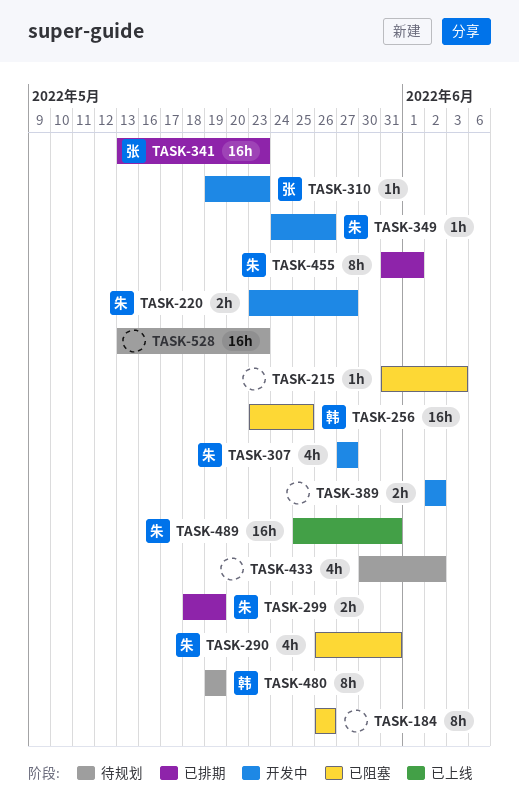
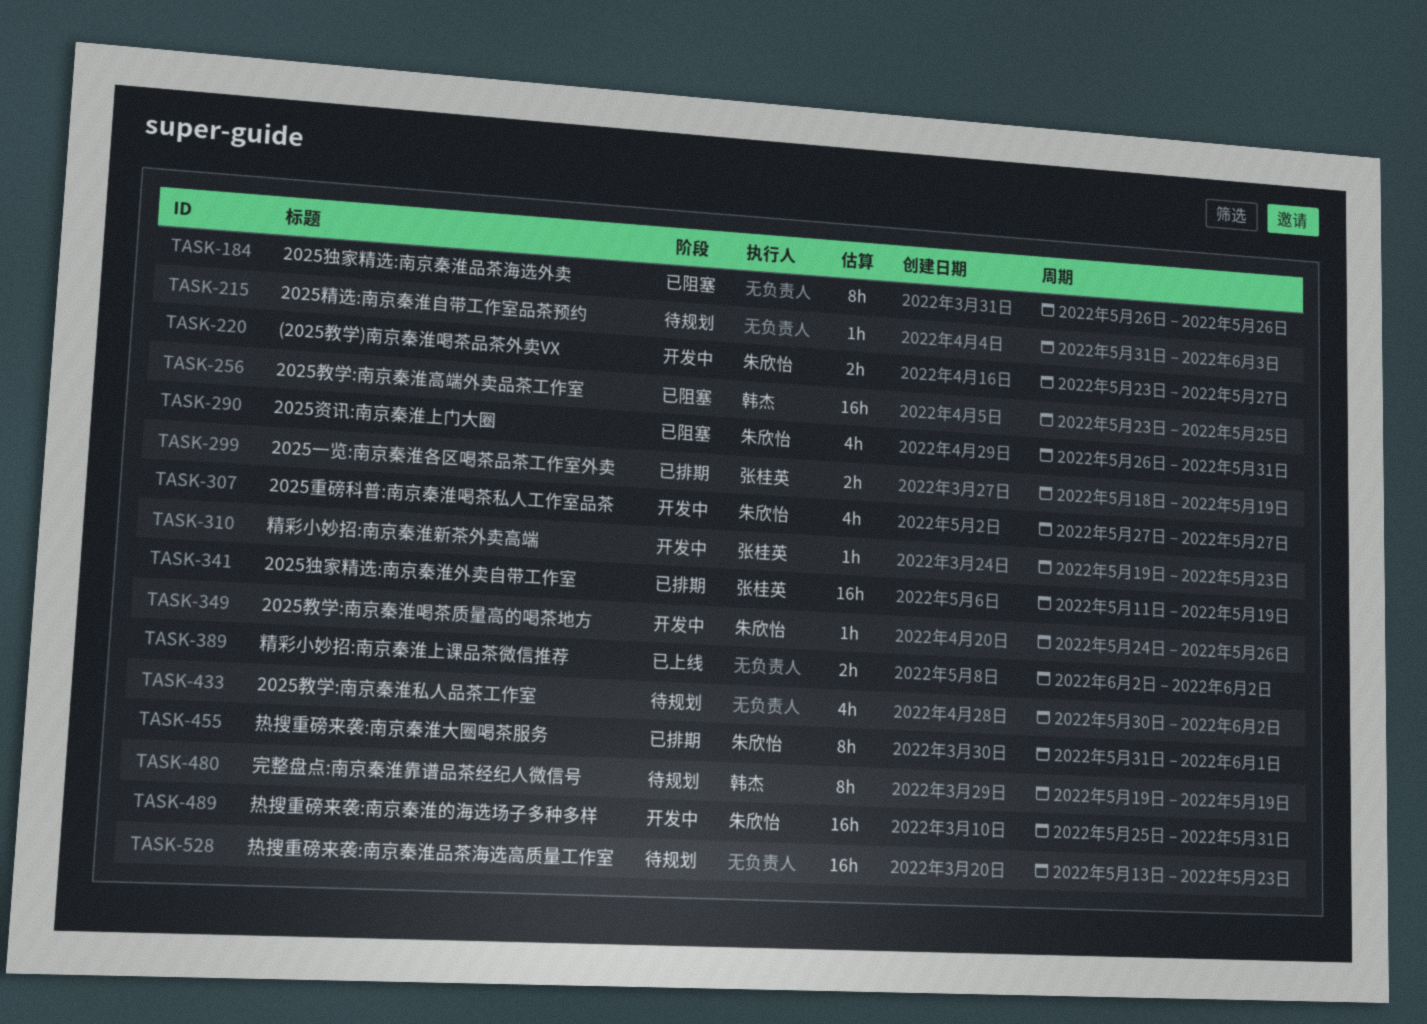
TASK-215, status: 已阻塞 -> 待规划
TASK-299, owner: 朱欣怡 -> 张桂英
TASK-341, start: May 13 -> May 11
TASK-341, due: May 23 -> May 19
TASK-389, status: 开发中 -> 已上线
TASK-489, status: 已上线 -> 开发中

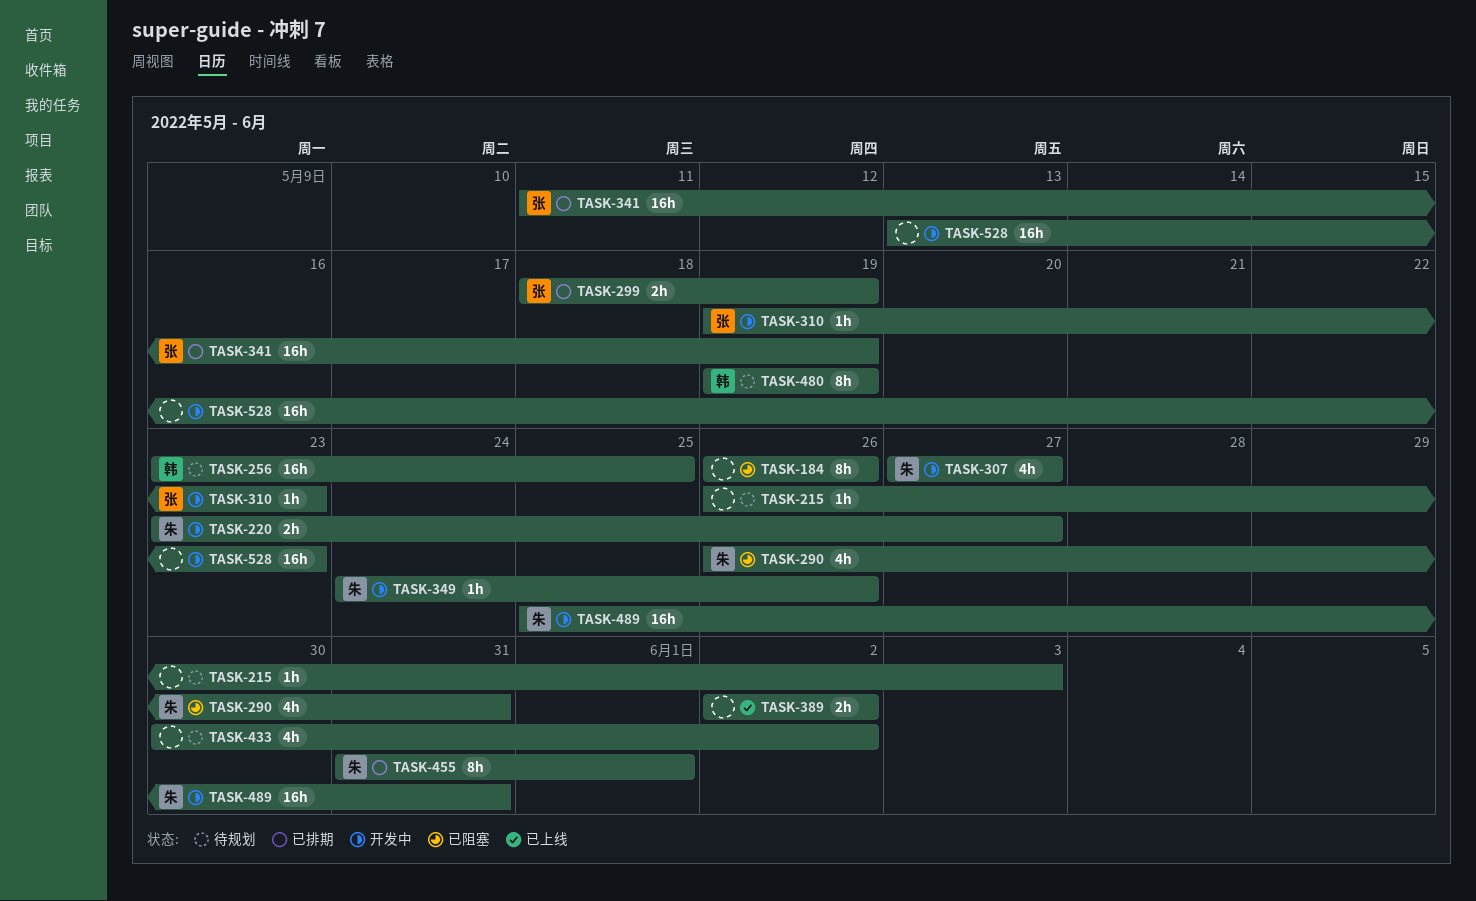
TASK-215, start: May 31 -> May 26
TASK-256, status: 已阻塞 -> 待规划
TASK-528, status: 待规划 -> 开发中

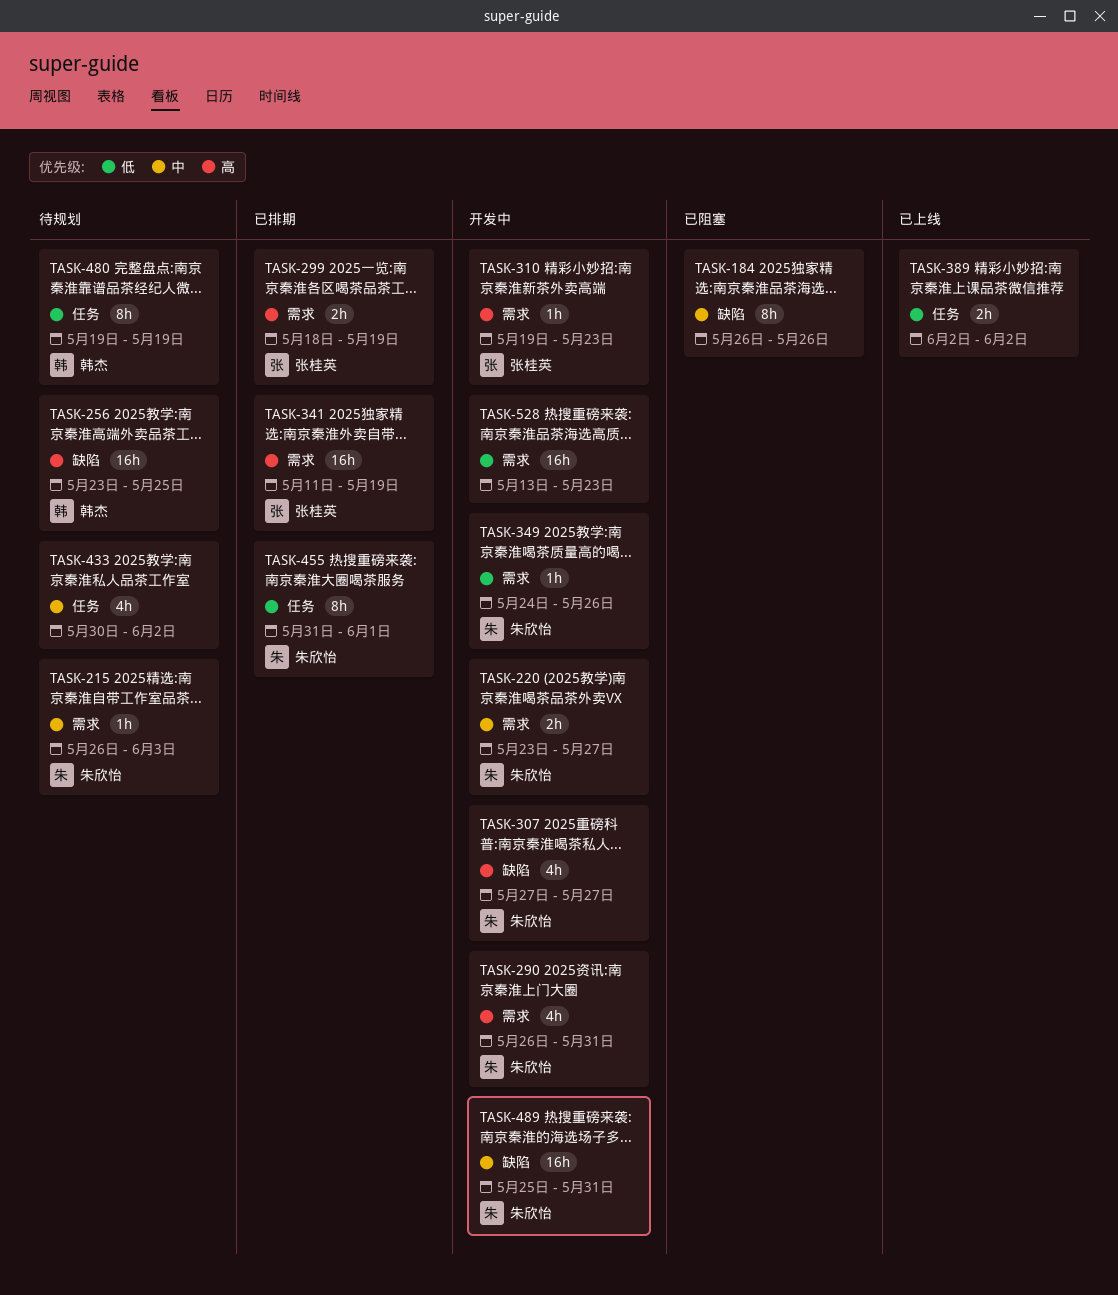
TASK-215, owner: none -> 朱欣怡
TASK-290, status: 已阻塞 -> 开发中

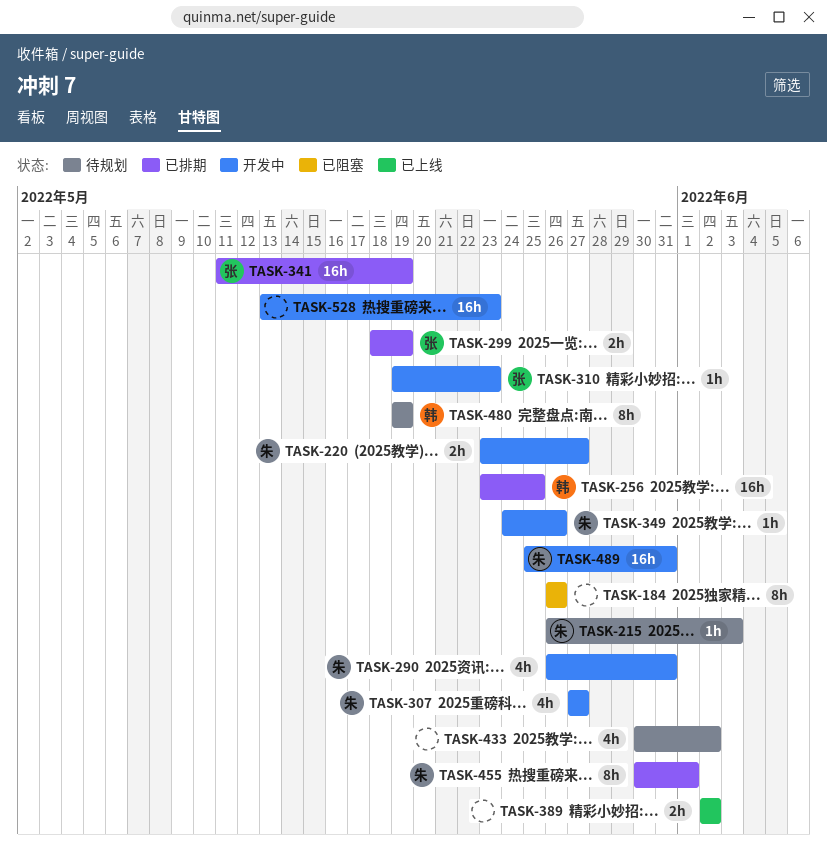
TASK-256, status: 待规划 -> 已排期
TASK-455, start: May 31 -> May 30

